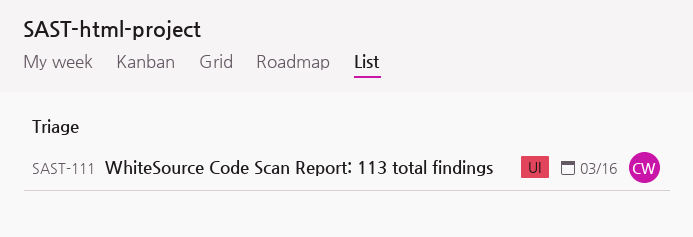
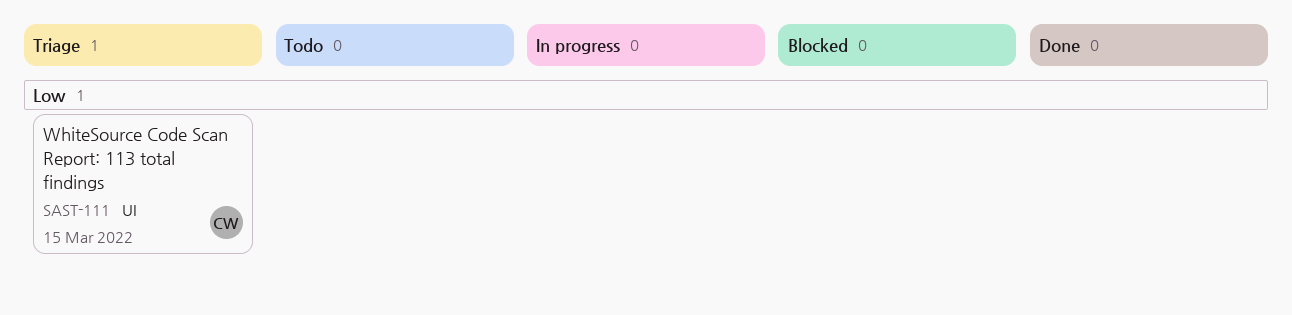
SAST-111, due: Mar 16 -> Mar 15

